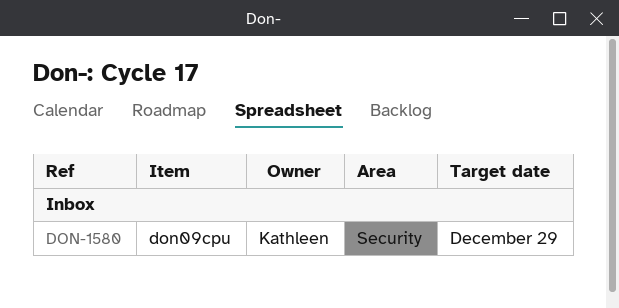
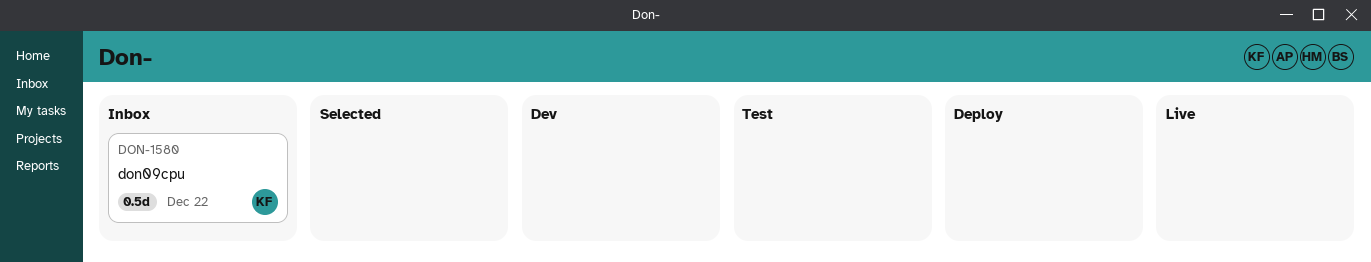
DON-1580, due: Dec 29 -> Dec 22

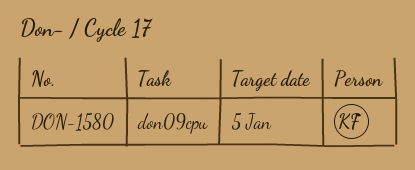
DON-1580, due: Dec 22 -> Jan 5

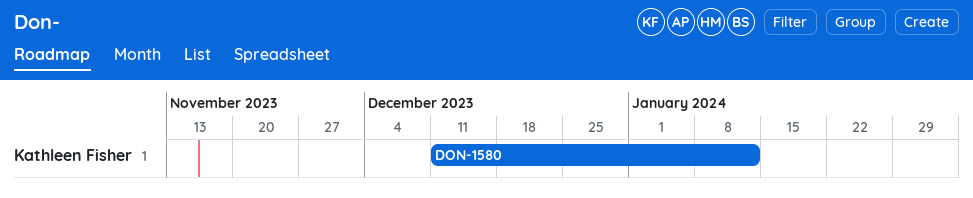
DON-1580, due: Jan 5 -> Jan 12

